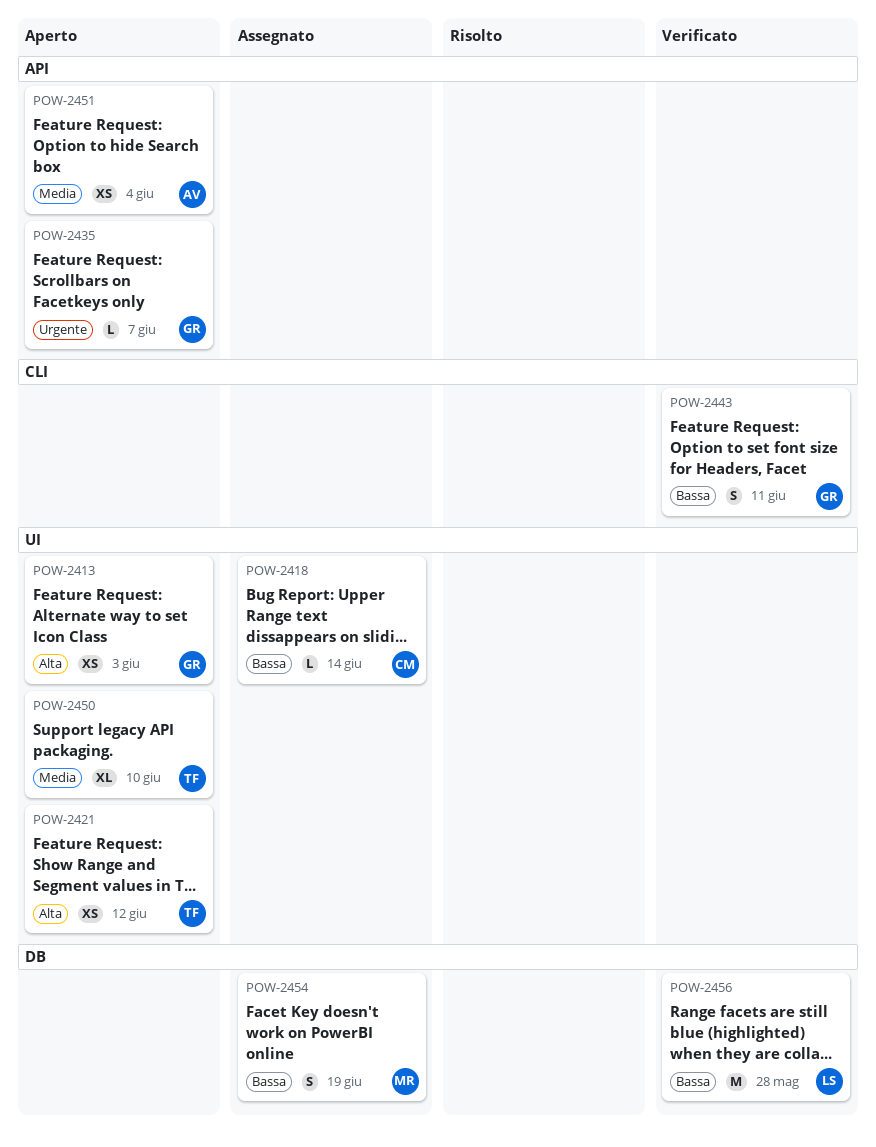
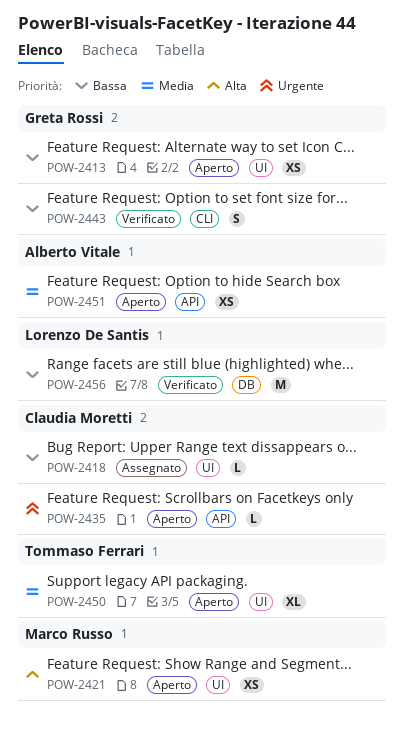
POW-2413, priority: Alta -> Bassa
POW-2421, owner: Tommaso Ferrari -> Marco Russo
POW-2435, owner: Greta Rossi -> Claudia Moretti
POW-2454: present -> none

